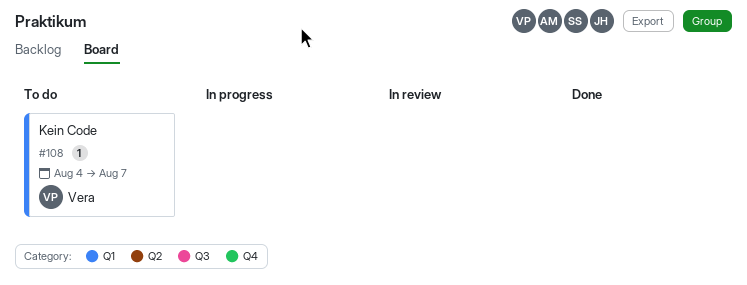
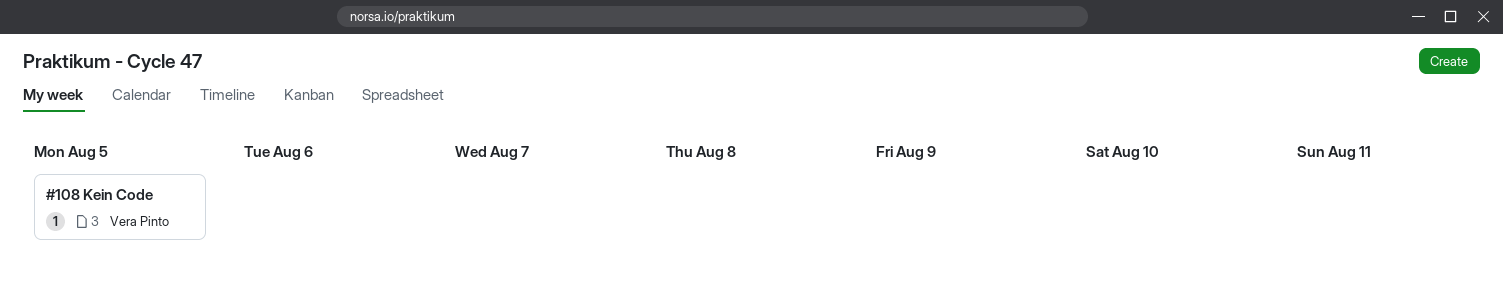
#108, due: Aug 7 -> Aug 5

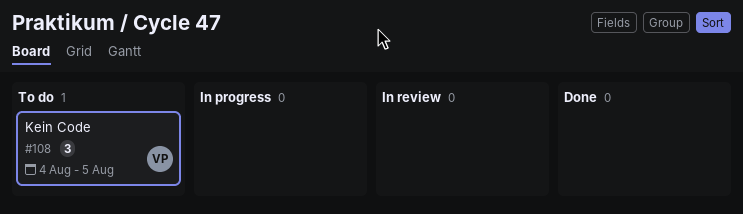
#108, estimate: 1 -> 3

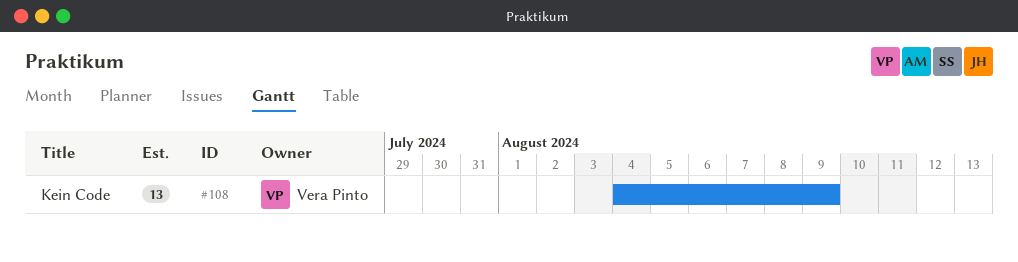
#108, estimate: 3 -> 13
#108, due: Aug 5 -> Aug 9

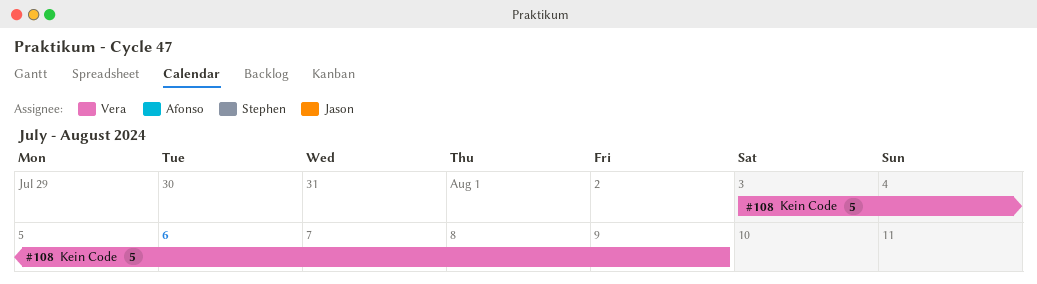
#108, estimate: 13 -> 5
#108, start: Aug 4 -> Aug 3

